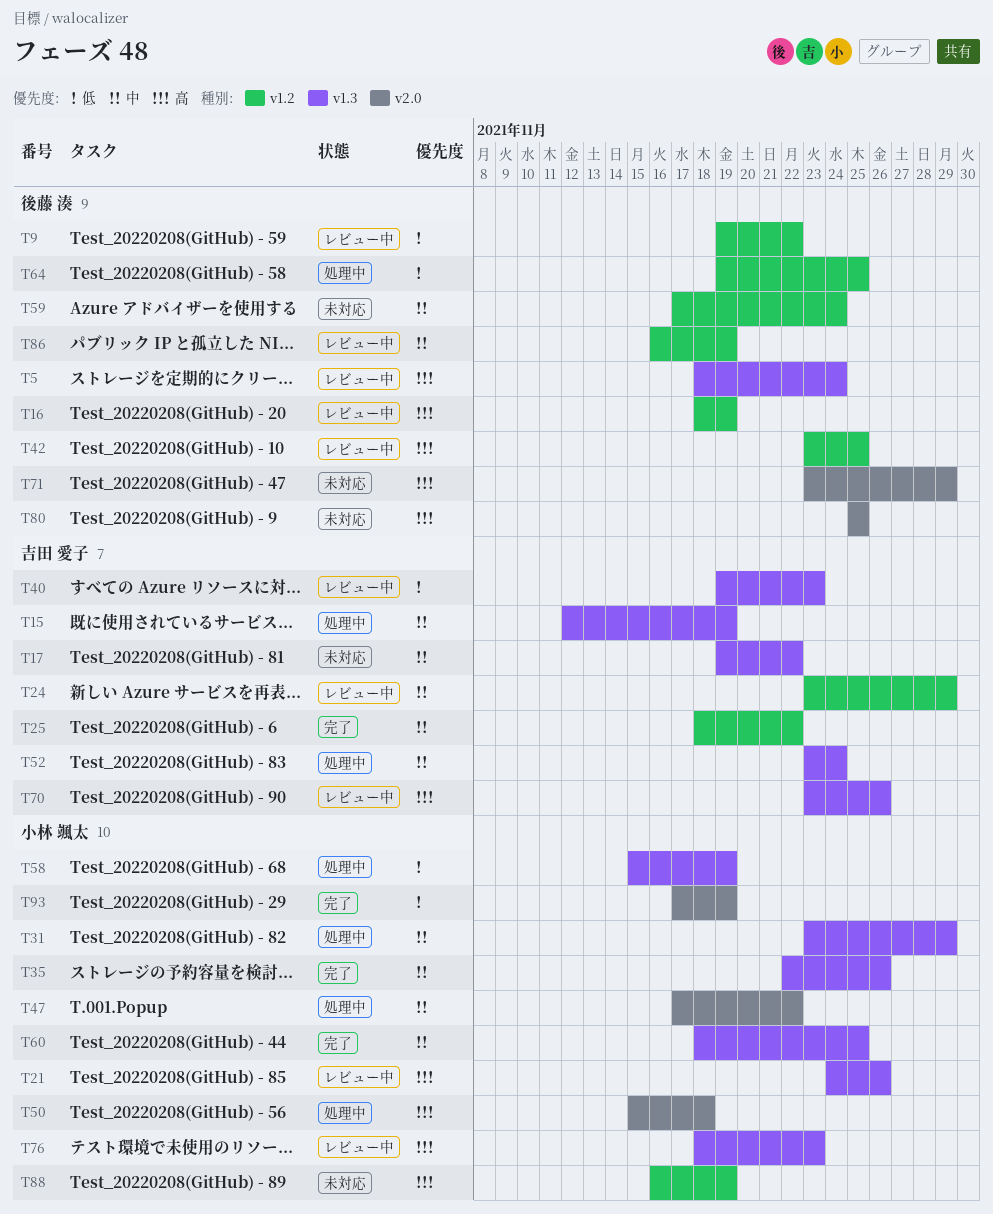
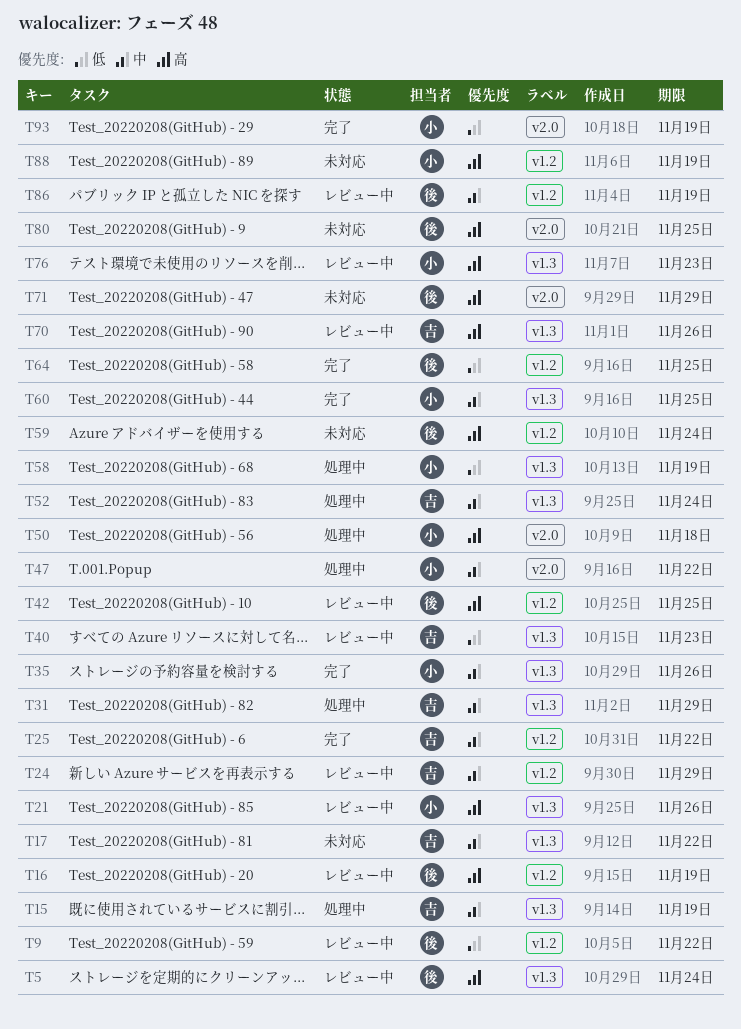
T31, owner: 小林 颯太 -> 吉田 愛子
T59, priority: 中 -> 高
T64, status: 処理中 -> 完了

